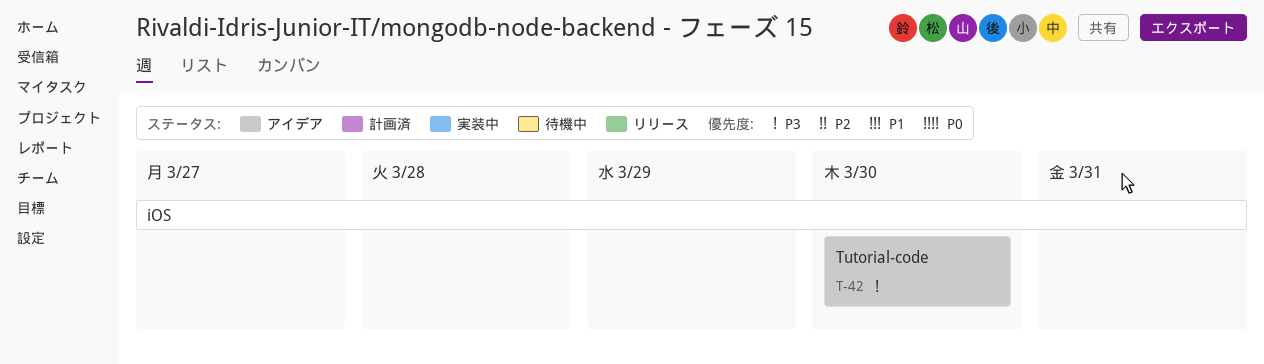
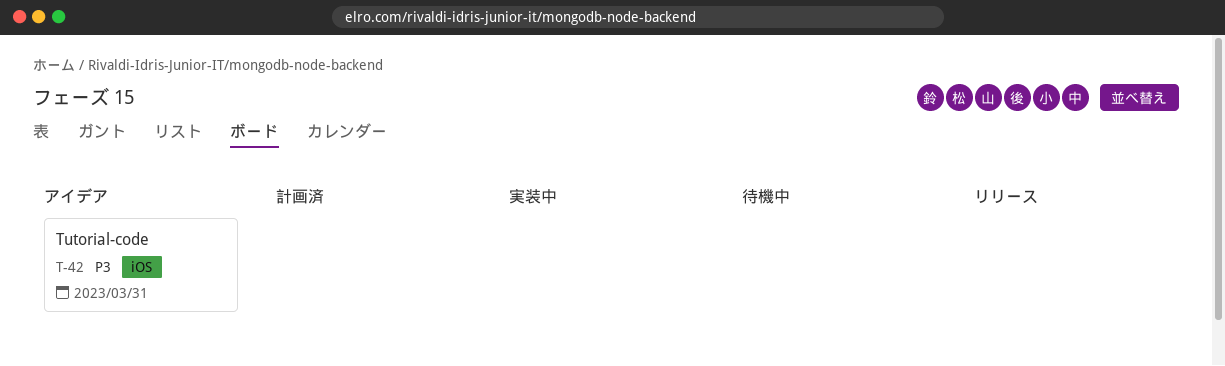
T-42, due: Mar 30 -> Mar 31

